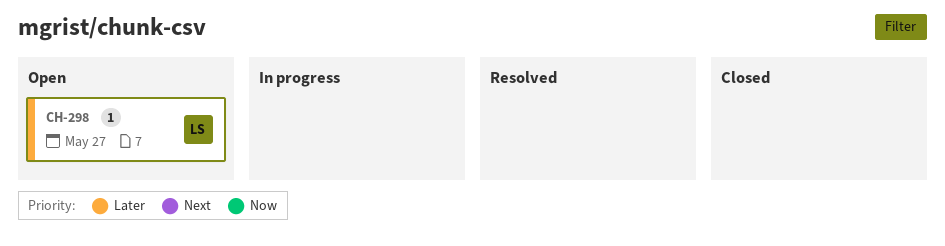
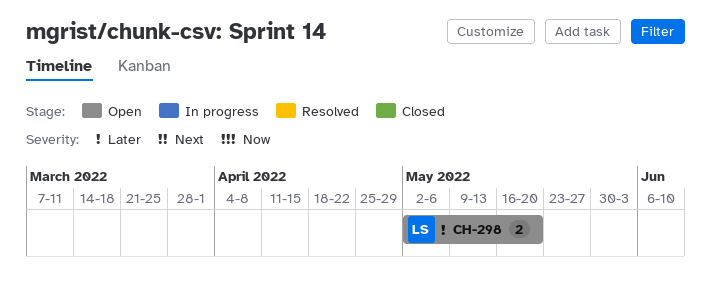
CH-298, estimate: 1 -> 2
CH-298, due: May 27 -> May 20

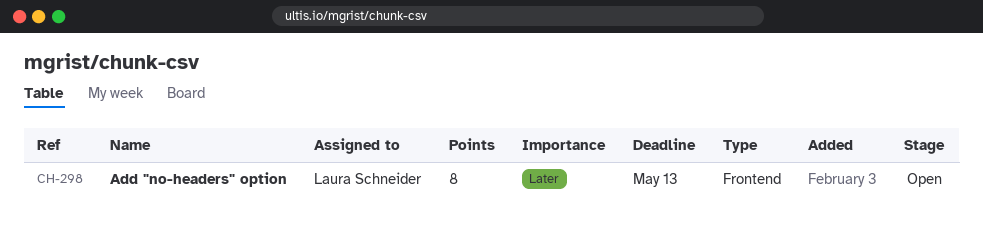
CH-298, estimate: 2 -> 8
CH-298, due: May 20 -> May 13

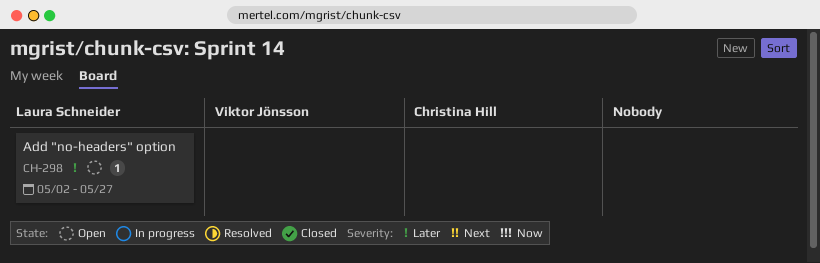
CH-298, estimate: 8 -> 1
CH-298, due: May 13 -> May 27

